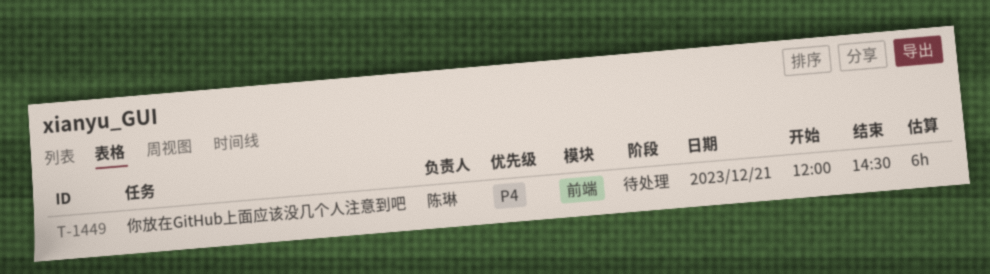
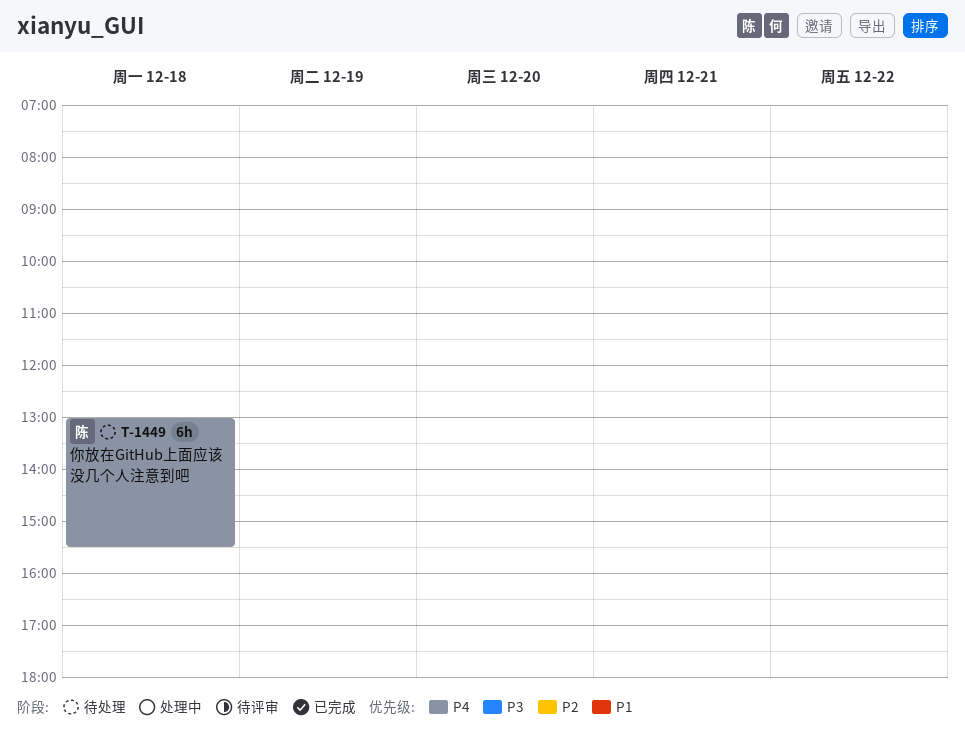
T-1449, day: Dec 21 -> Dec 18
T-1449, begins: 12:00 -> 13:00
T-1449, ends: 14:30 -> 15:30

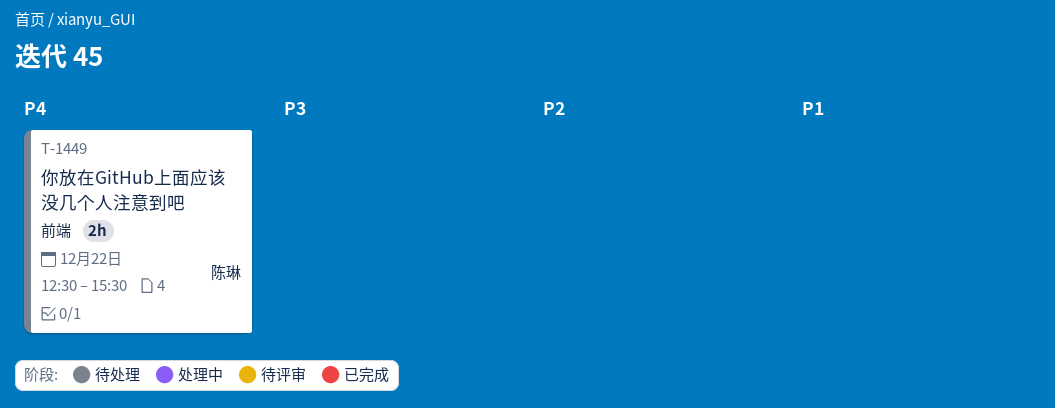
T-1449, estimate: 6h -> 2h
T-1449, day: Dec 18 -> Dec 22
T-1449, begins: 13:00 -> 12:30

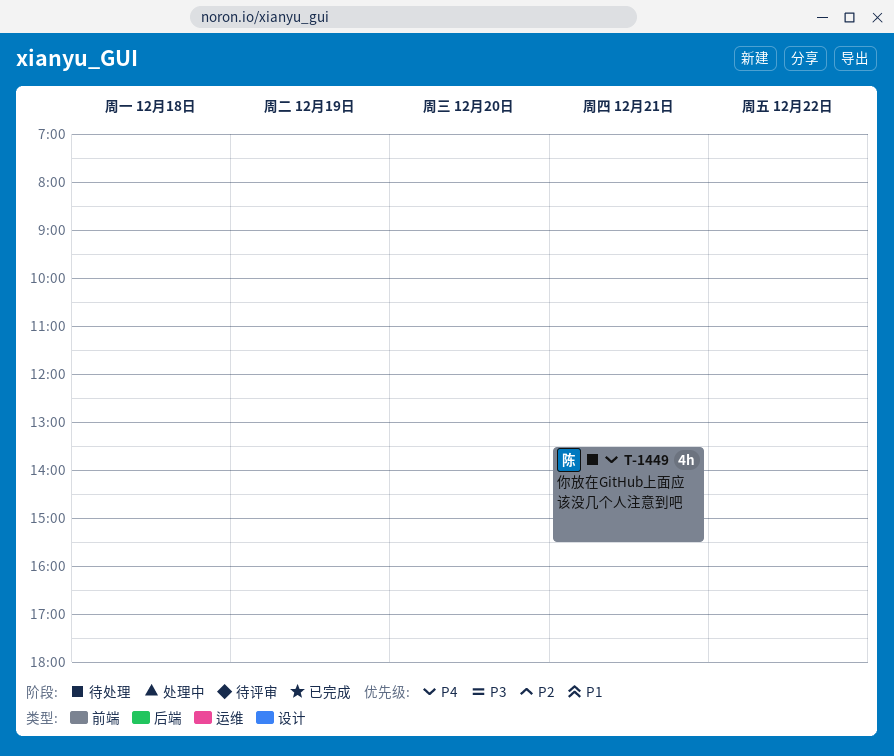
T-1449, estimate: 2h -> 4h
T-1449, day: Dec 22 -> Dec 21
T-1449, begins: 12:30 -> 13:30

